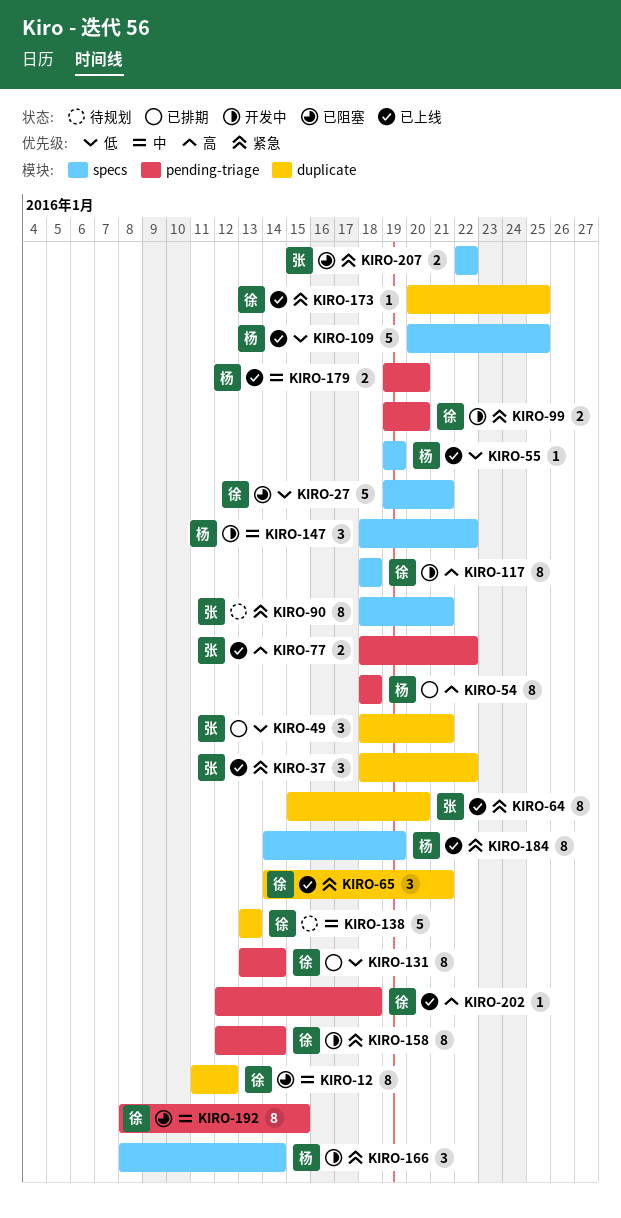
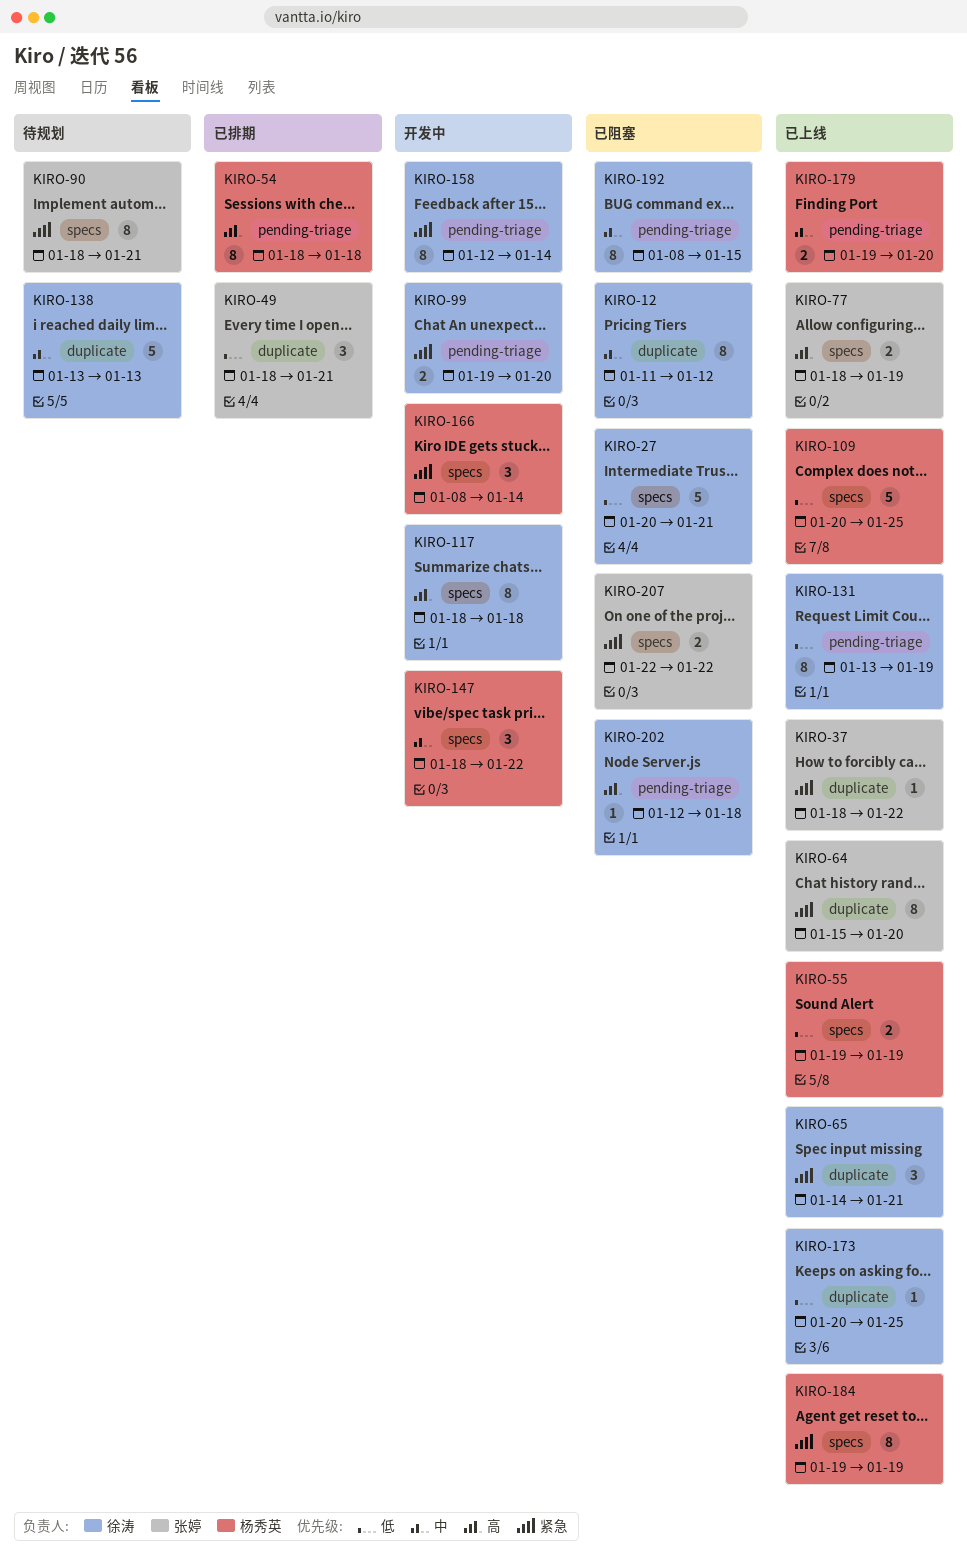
KIRO-27, start: Jan 19 -> Jan 20
KIRO-37, estimate: 3 -> 1
KIRO-55, estimate: 1 -> 2
KIRO-77, label: pending-triage -> specs
KIRO-77, due: Jan 22 -> Jan 19
KIRO-131, status: 已排期 -> 已上线
KIRO-131, due: Jan 14 -> Jan 19
KIRO-173, priority: 紧急 -> 低
KIRO-184, start: Jan 14 -> Jan 19
KIRO-202, status: 已上线 -> 已阻塞

